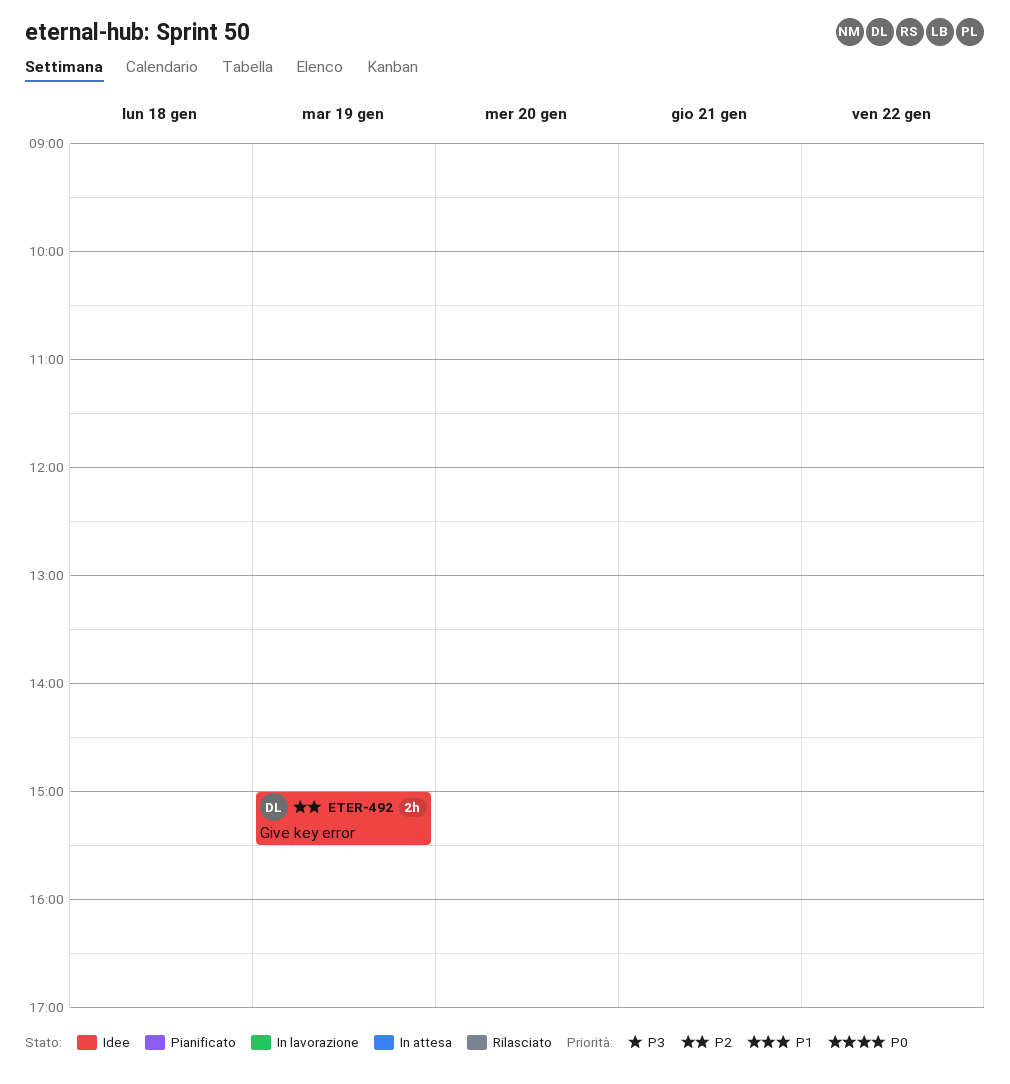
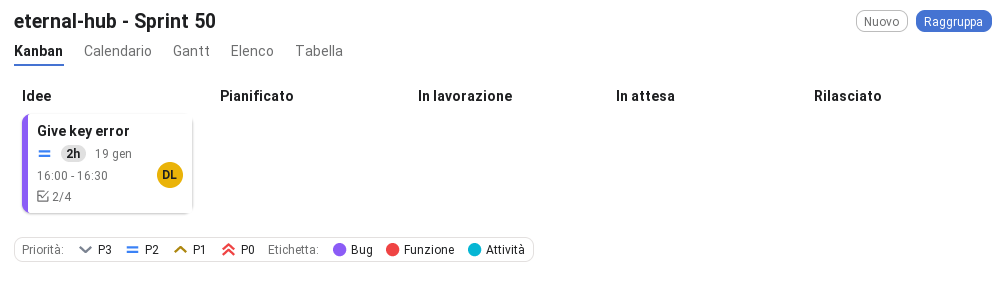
Give key error, begins: 15:00 -> 16:00
Give key error, ends: 15:30 -> 16:30

